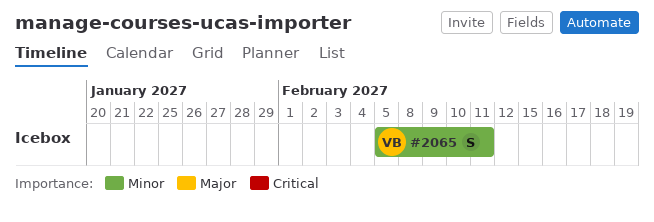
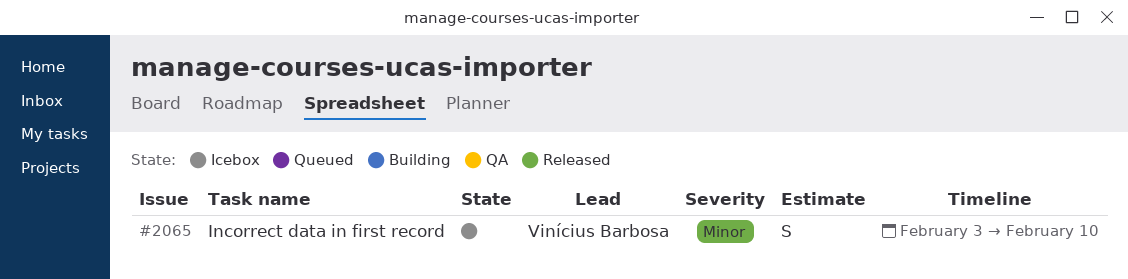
#2065, start: Feb 5 -> Feb 3
#2065, due: Feb 11 -> Feb 10

